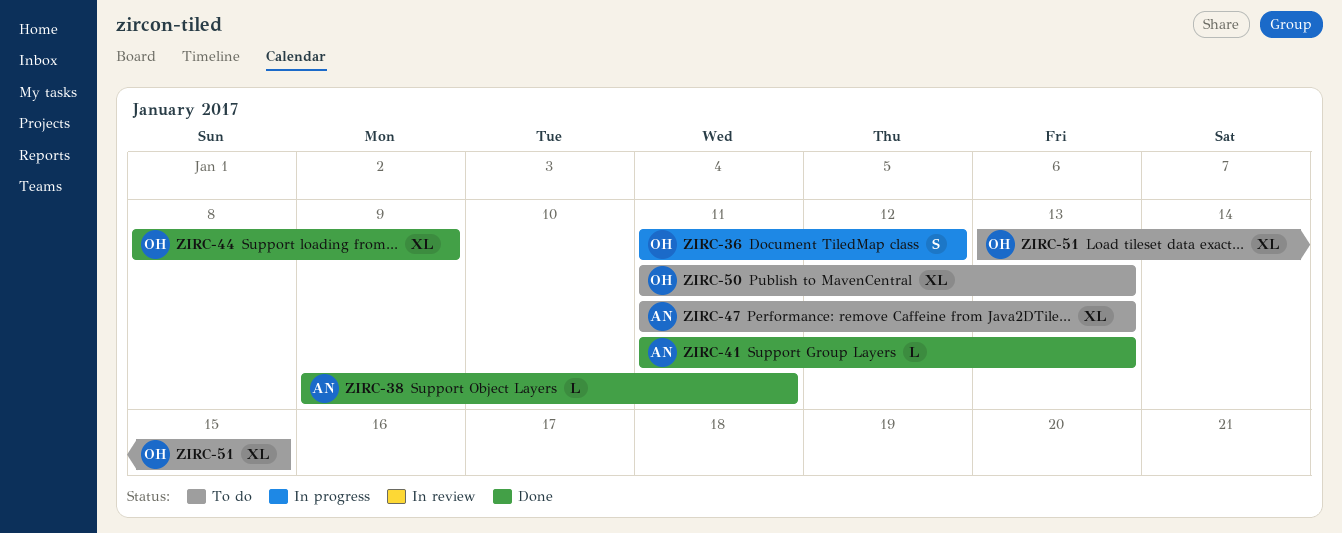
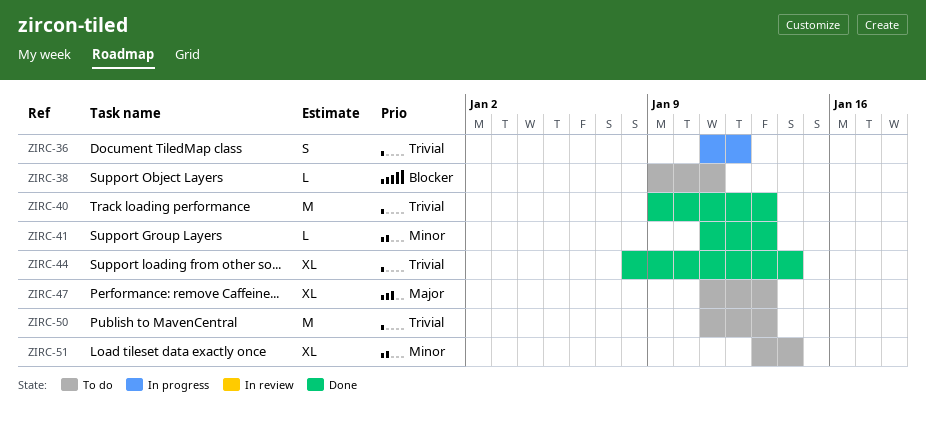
ZIRC-38, status: Done -> To do
ZIRC-40: none -> present
ZIRC-44, due: Jan 9 -> Jan 14
ZIRC-50, estimate: XL -> M
ZIRC-51, due: Jan 15 -> Jan 14

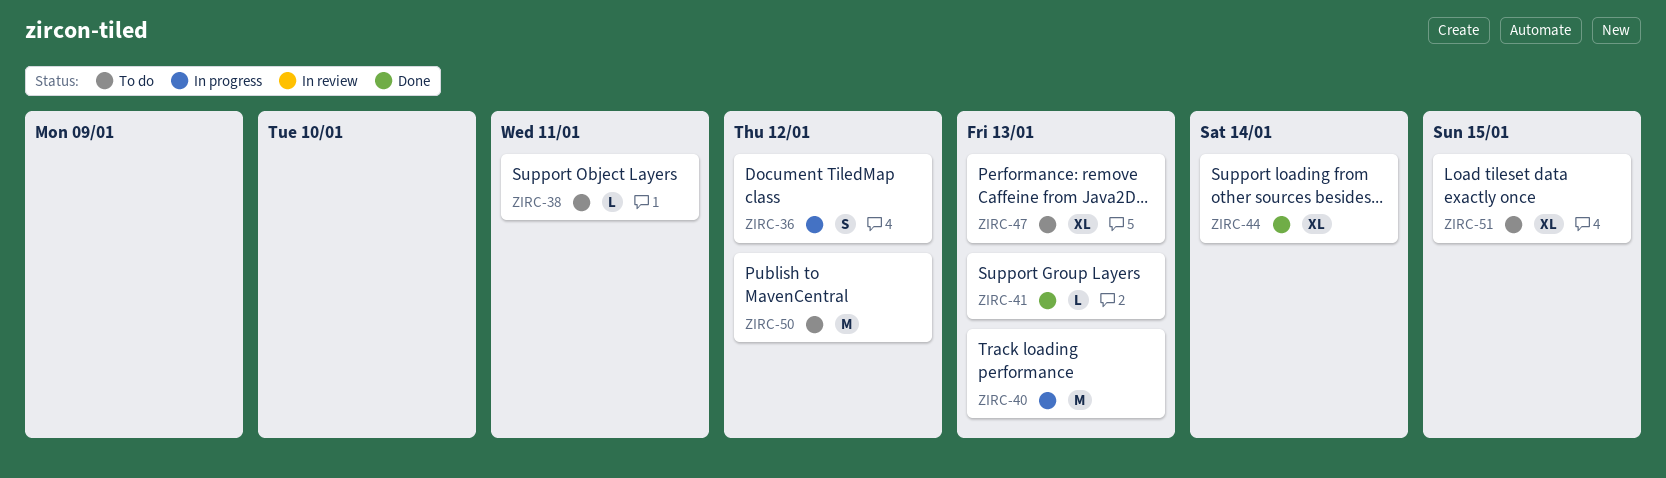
ZIRC-40, status: Done -> In progress
ZIRC-50, due: Jan 13 -> Jan 12
ZIRC-51, due: Jan 14 -> Jan 15

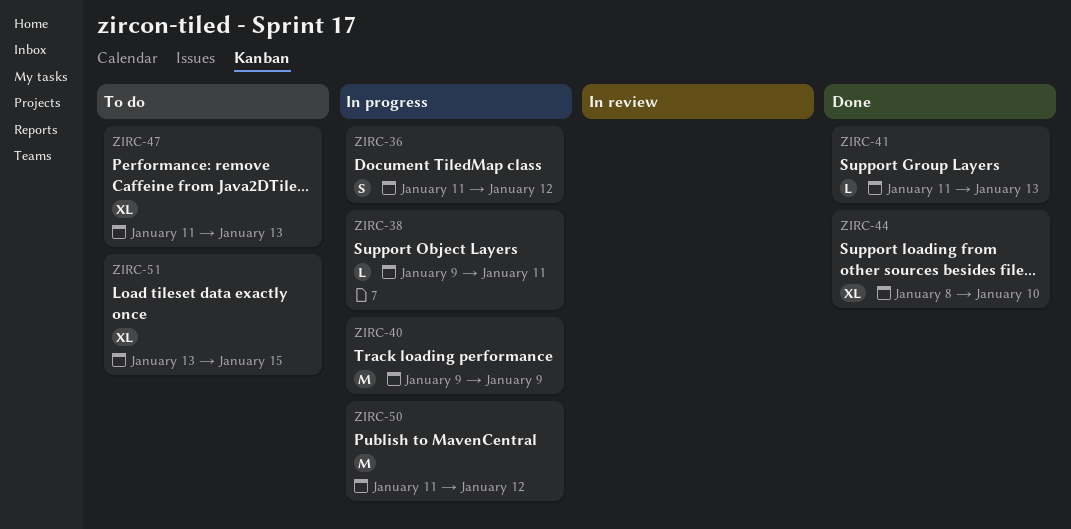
ZIRC-38, status: To do -> In progress
ZIRC-40, due: Jan 13 -> Jan 9
ZIRC-44, due: Jan 14 -> Jan 10
ZIRC-50, status: To do -> In progress

